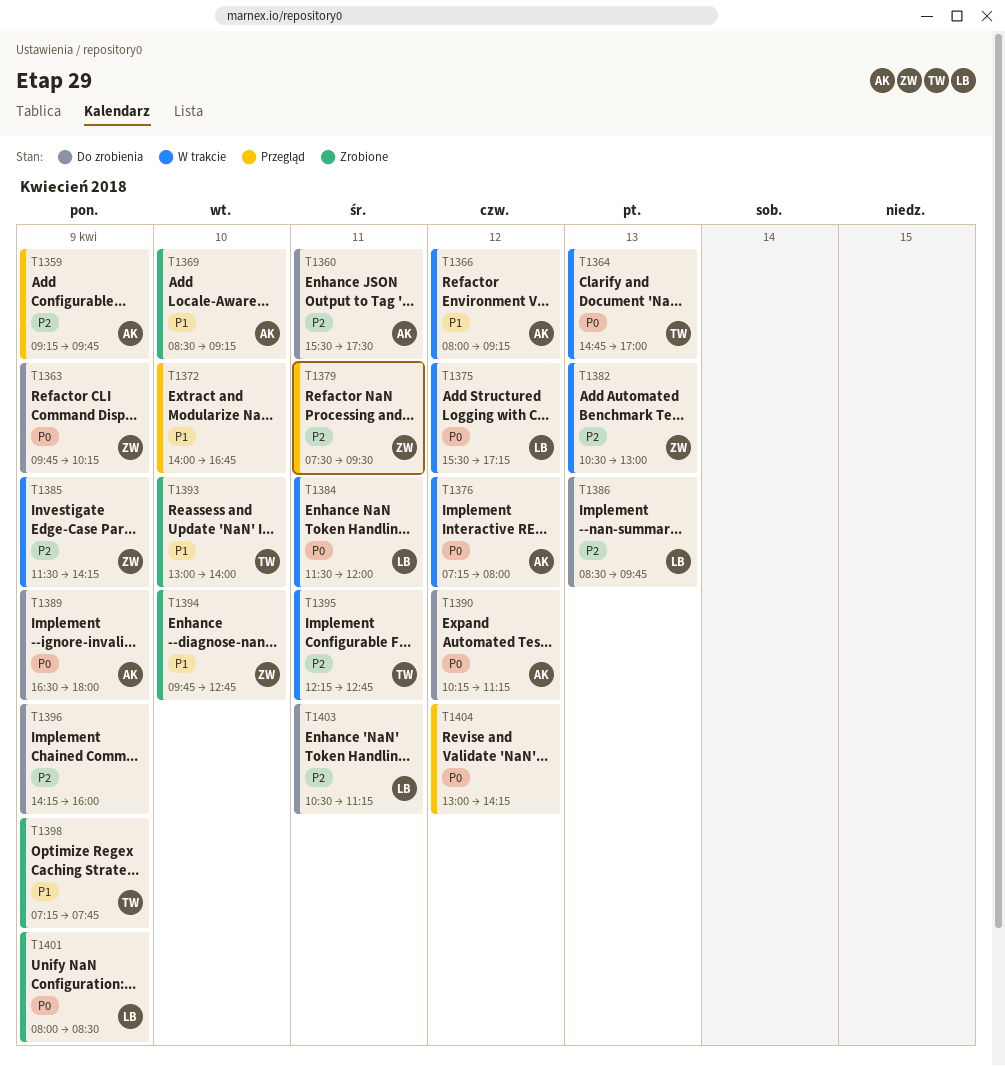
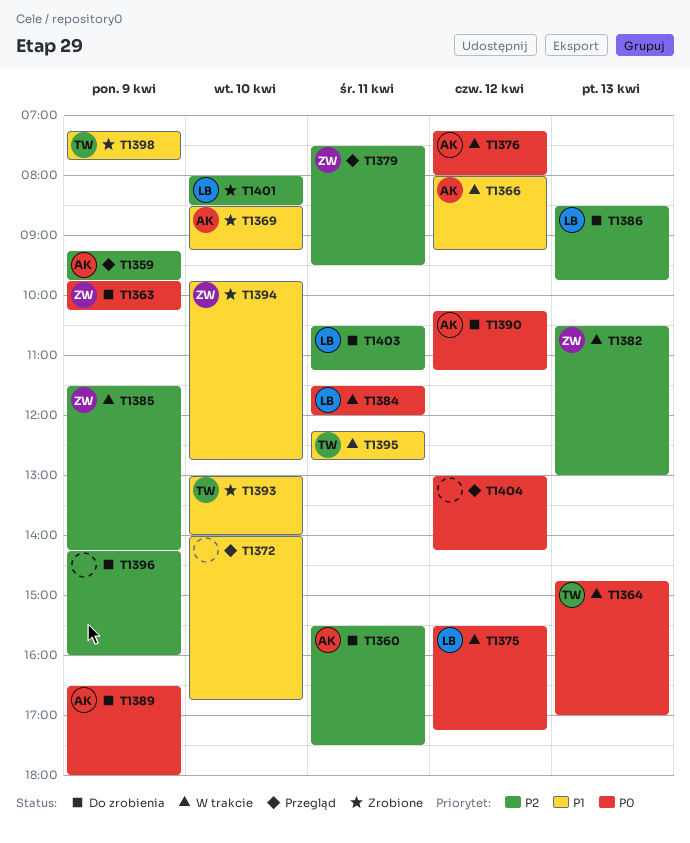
T1395, priority: P2 -> P1
T1401, priority: P0 -> P2
T1401, day: Apr 9 -> Apr 10

